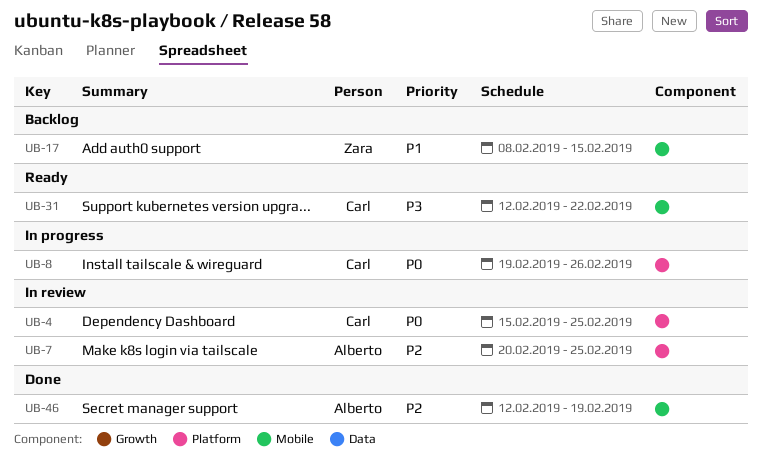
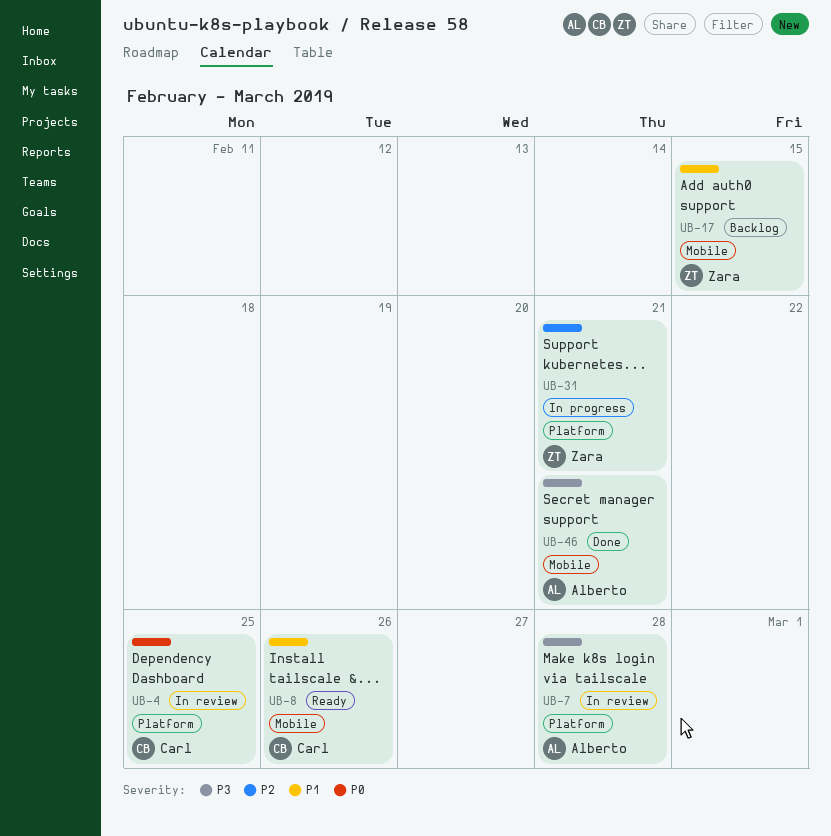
UB-7, priority: P2 -> P3
UB-7, due: Feb 25 -> Feb 28
UB-8, status: In progress -> Ready
UB-8, priority: P0 -> P1
UB-8, label: Platform -> Mobile
UB-31, status: Ready -> In progress
UB-31, owner: Carl -> Zara
UB-31, priority: P3 -> P2
UB-31, label: Mobile -> Platform
UB-31, due: Feb 22 -> Feb 21
UB-46, priority: P2 -> P3
UB-46, due: Feb 19 -> Feb 21

